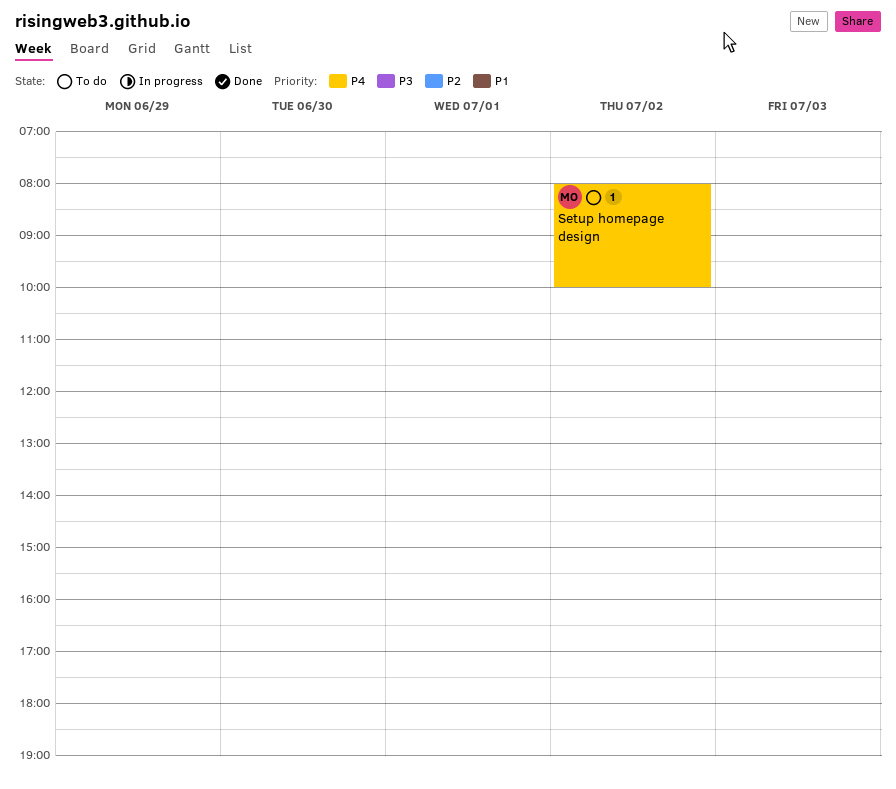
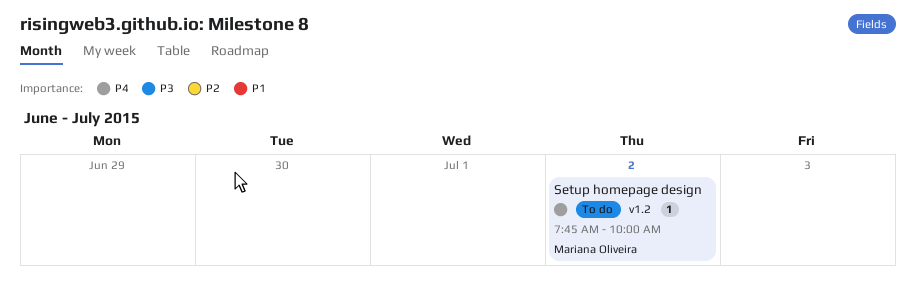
Setup homepage design, begins: 08:00 -> 07:45

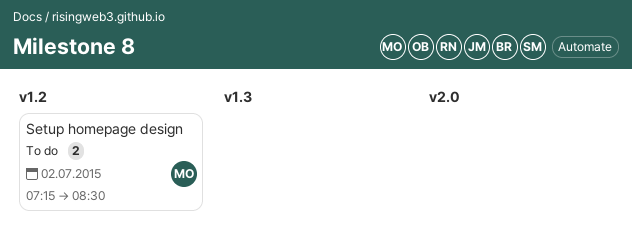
Setup homepage design, estimate: 1 -> 2
Setup homepage design, begins: 07:45 -> 07:15
Setup homepage design, ends: 10:00 -> 08:30

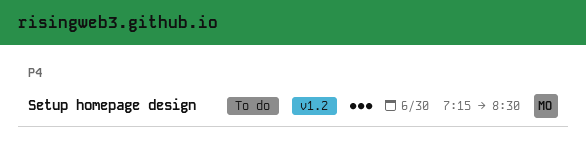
Setup homepage design, estimate: 2 -> 3
Setup homepage design, day: Jul 2 -> Jun 30

